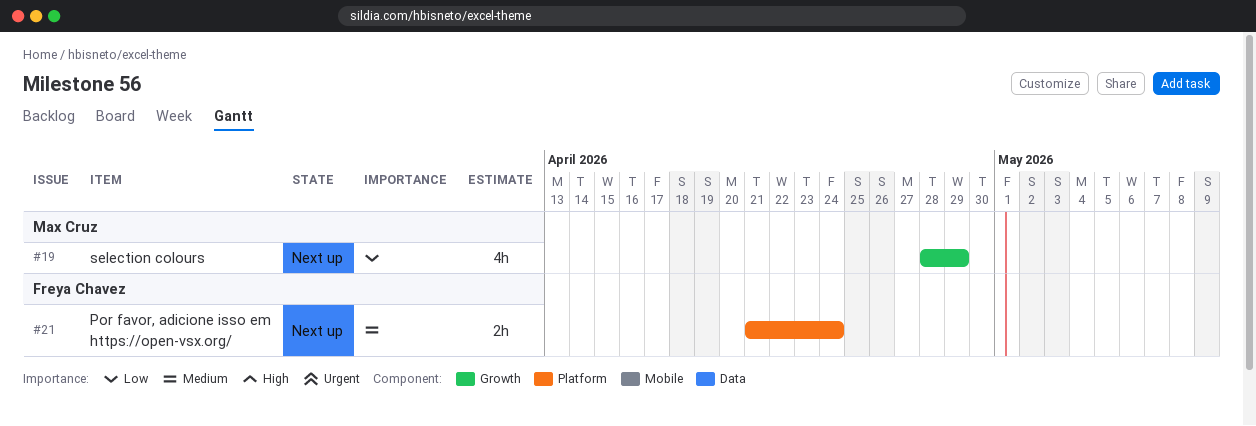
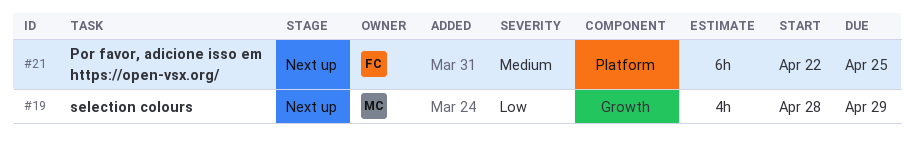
#21, estimate: 2h -> 6h
#21, start: Apr 21 -> Apr 22
#21, due: Apr 24 -> Apr 25

